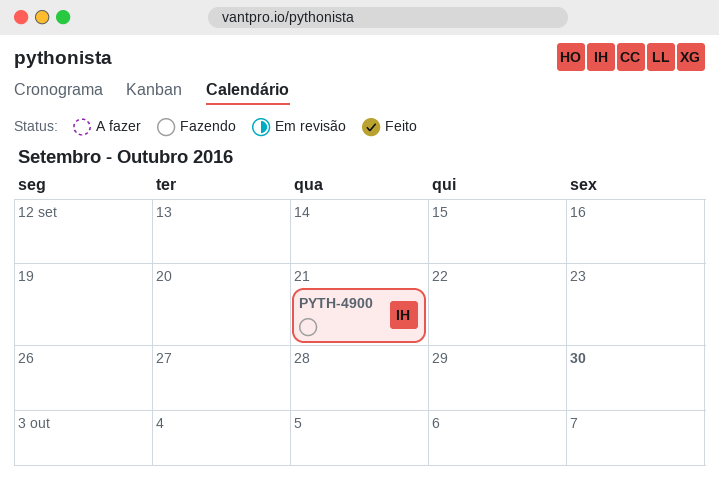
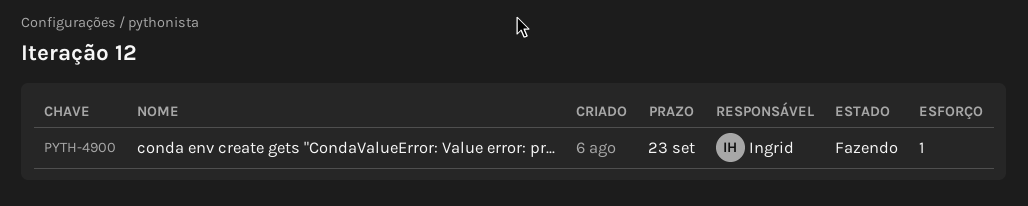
PYTH-4900, due: Sep 21 -> Sep 23

